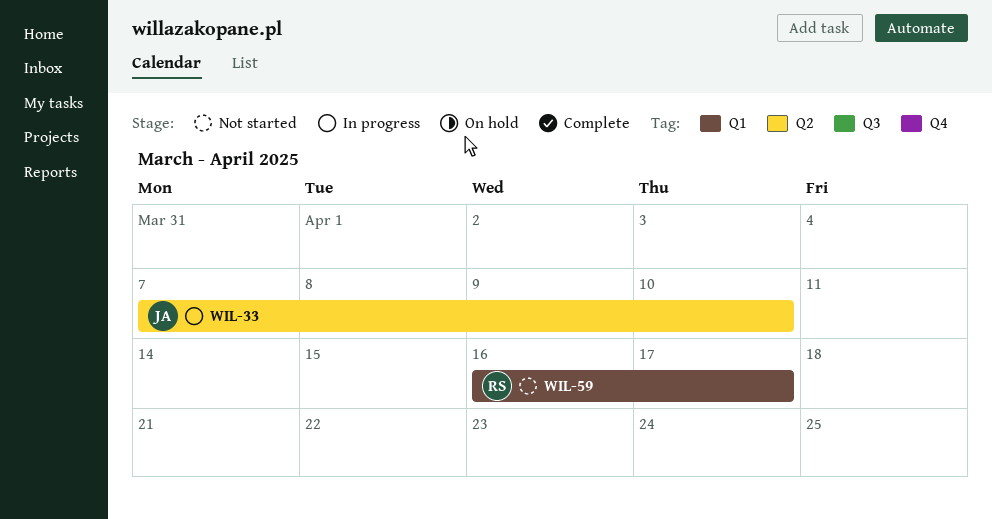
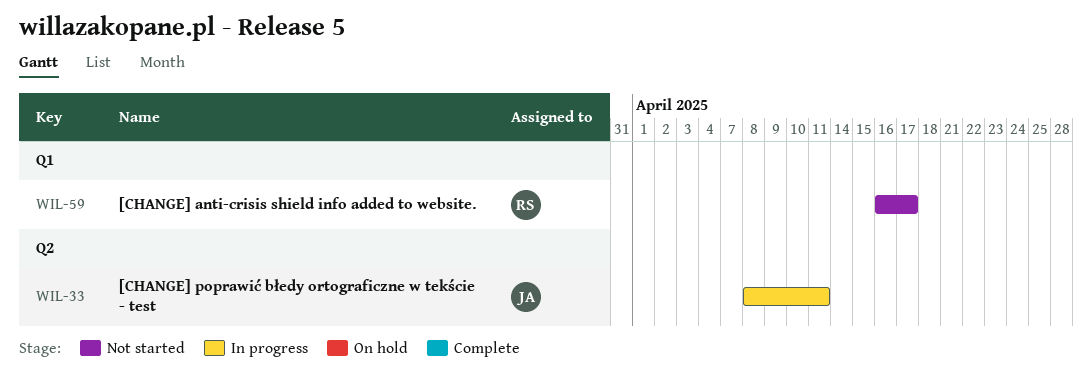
WIL-33, start: Apr 7 -> Apr 8
WIL-33, due: Apr 10 -> Apr 11

